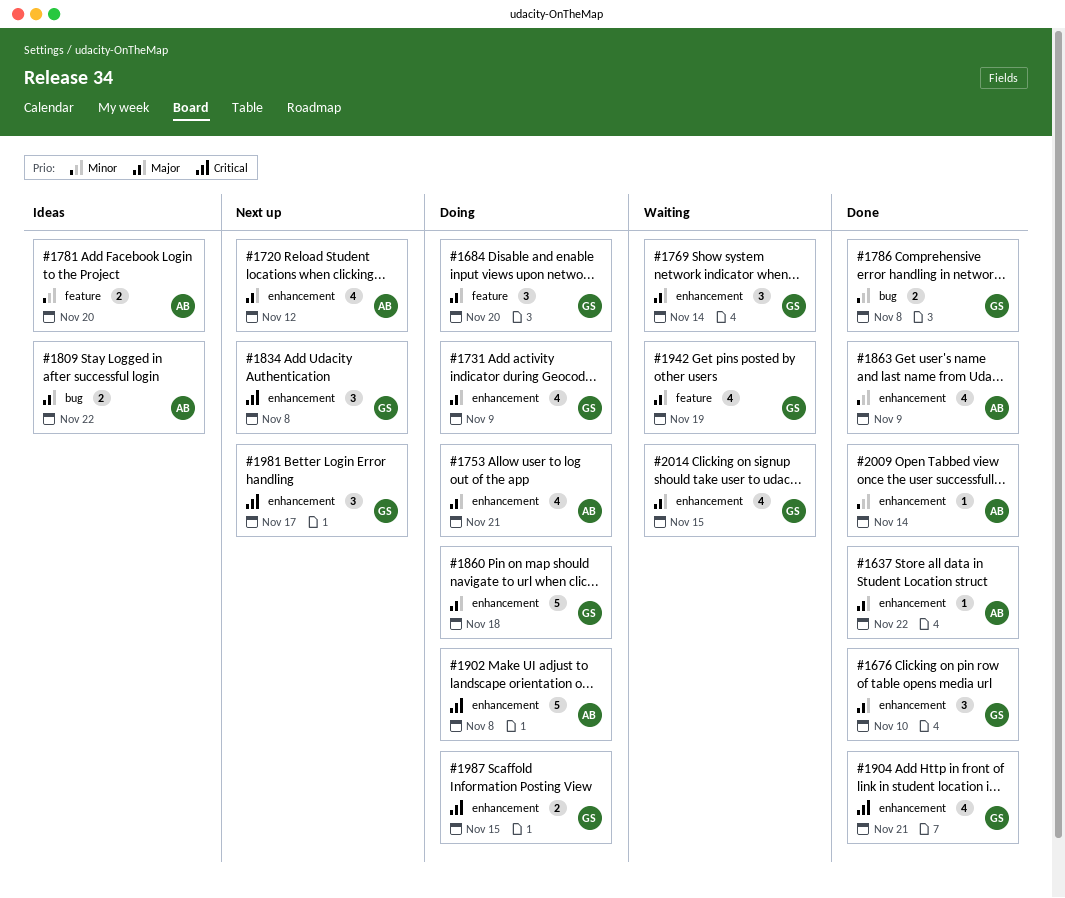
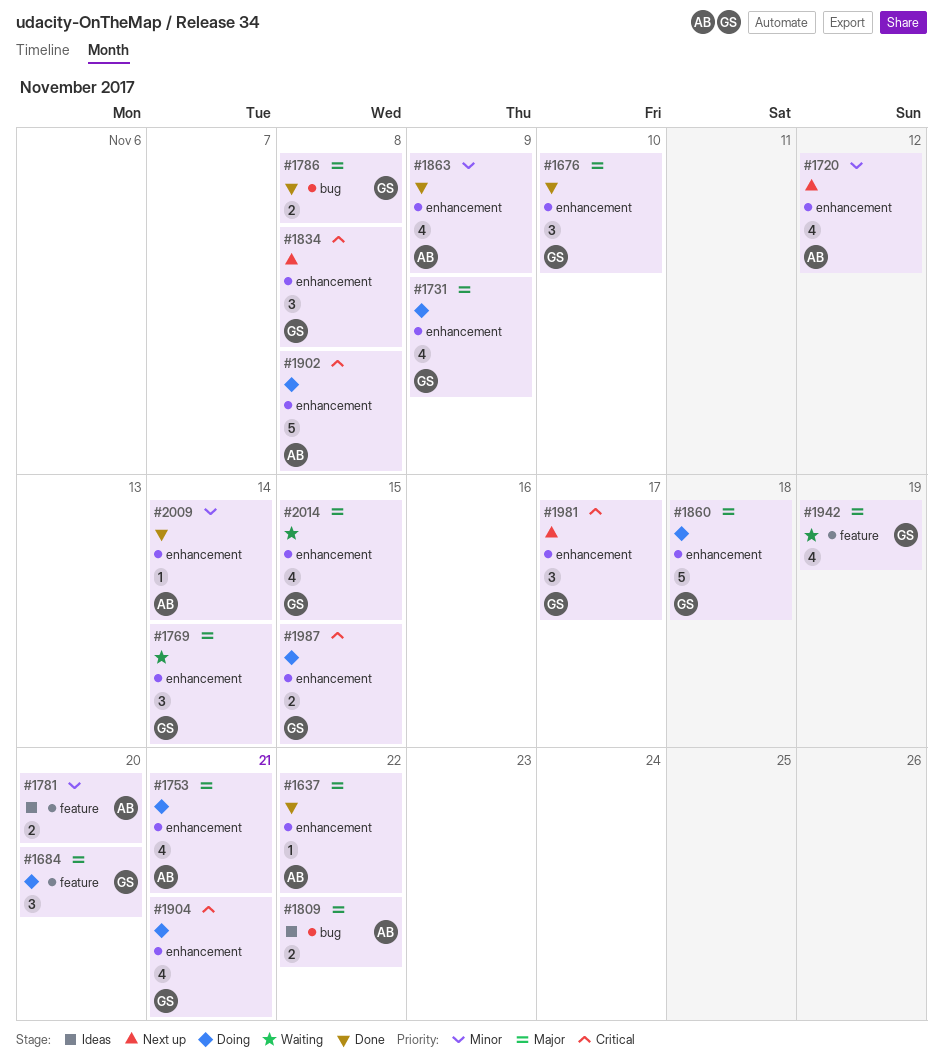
#1720, priority: Major -> Minor
#1786, priority: Minor -> Major
#1904, status: Done -> Doing

